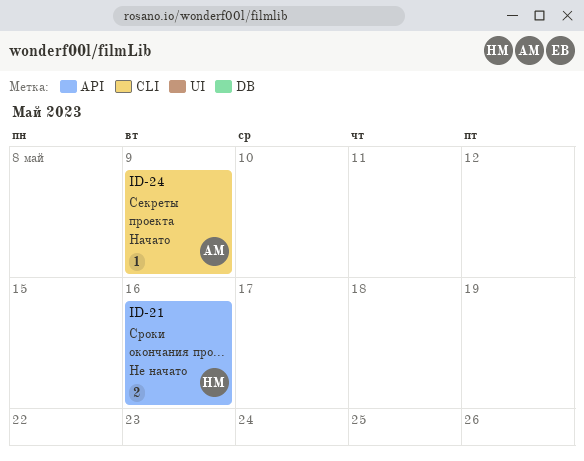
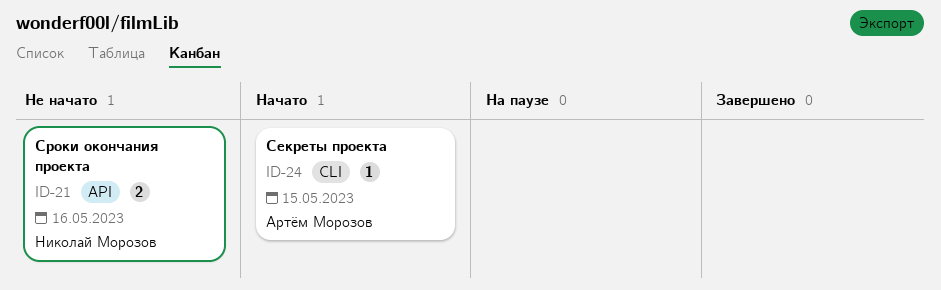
ID-24, due: May 9 -> May 15

